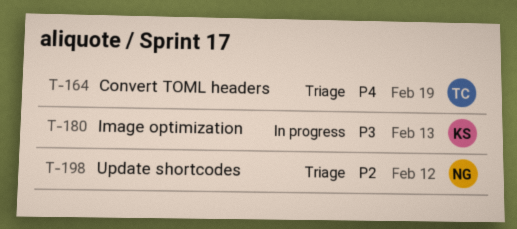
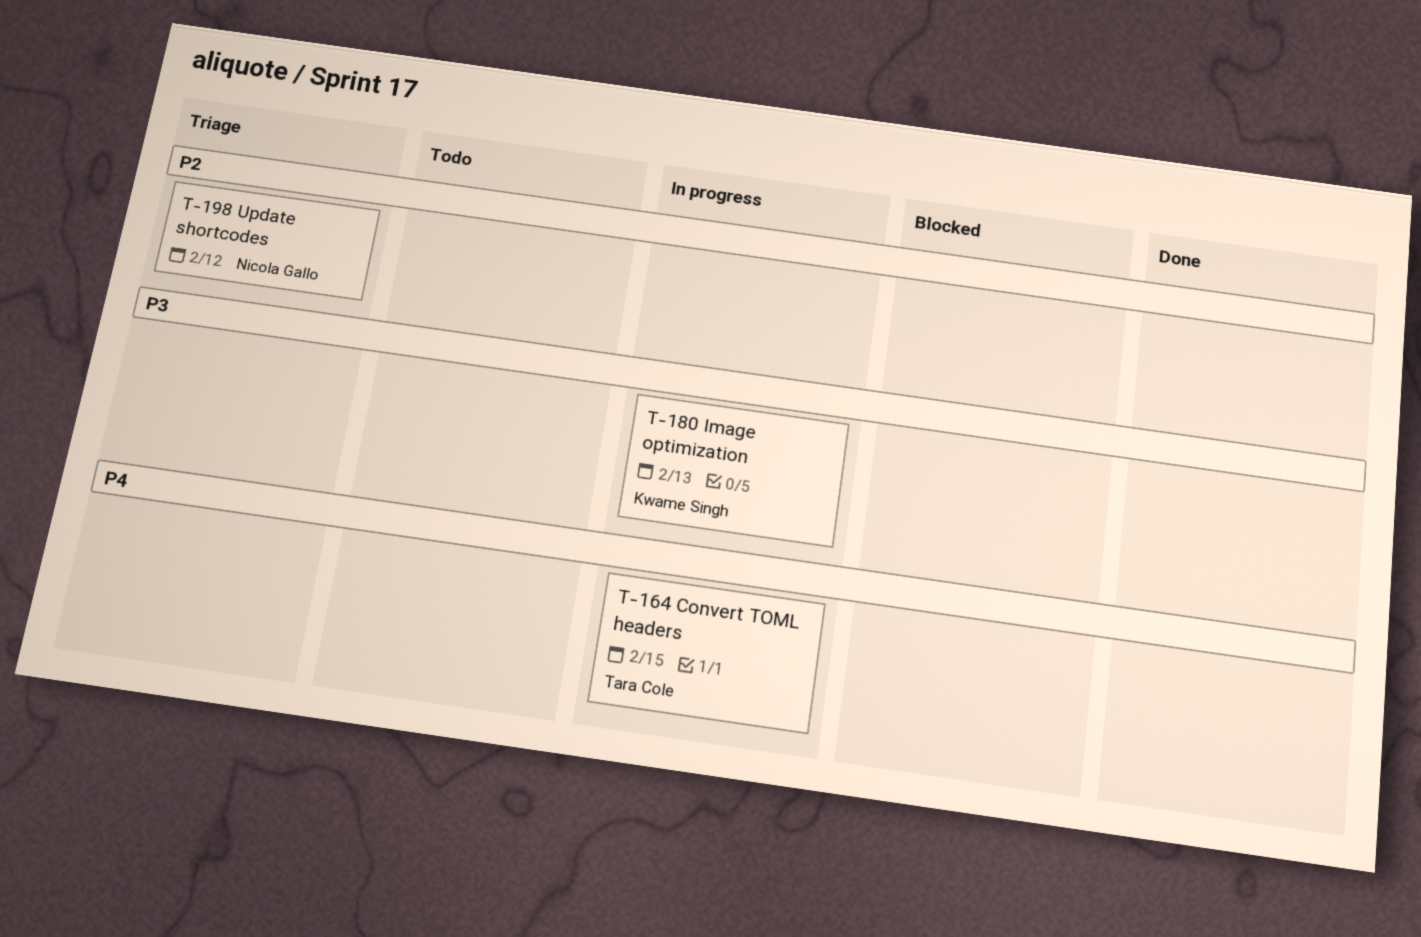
T-164, status: Triage -> In progress
T-164, due: Feb 19 -> Feb 15

